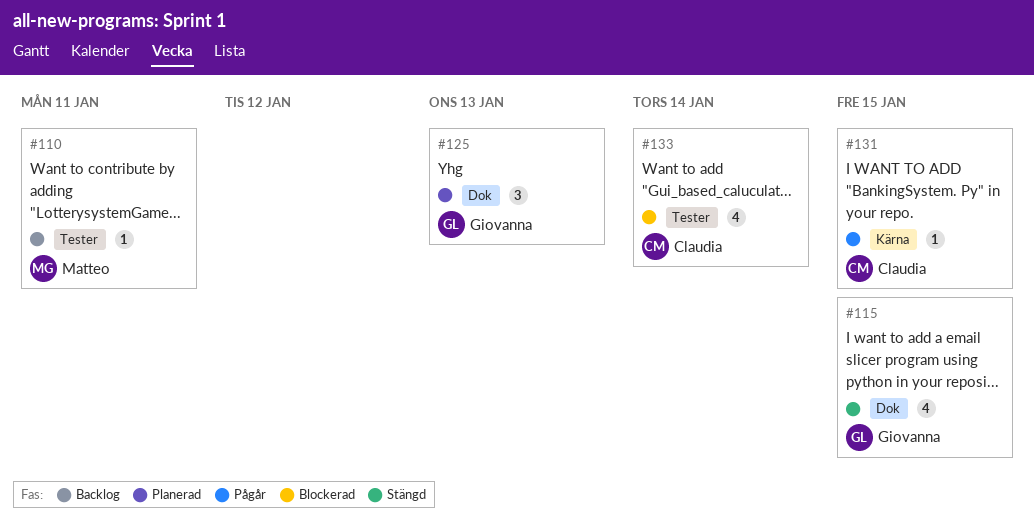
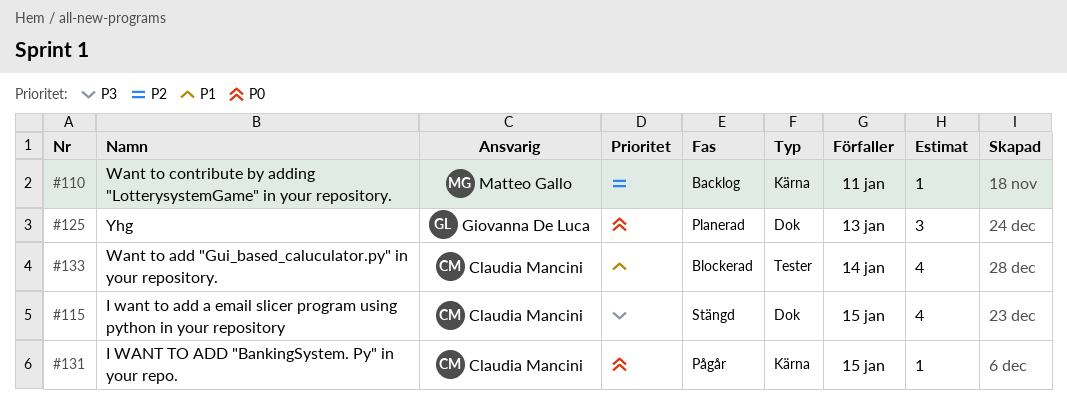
#110, label: Tester -> Kärna
#115, owner: Giovanna De Luca -> Claudia Mancini

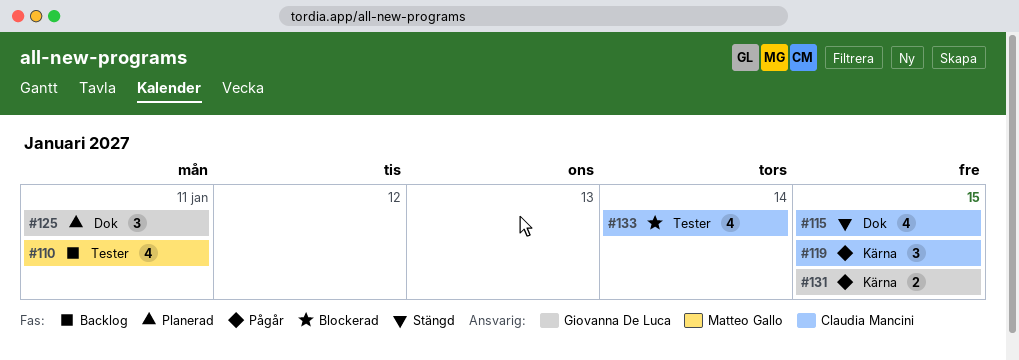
#110, label: Kärna -> Tester
#110, estimate: 1 -> 4
#119: none -> present
#125, due: Jan 13 -> Jan 11
#131, owner: Claudia Mancini -> Giovanna De Luca
#131, estimate: 1 -> 2

